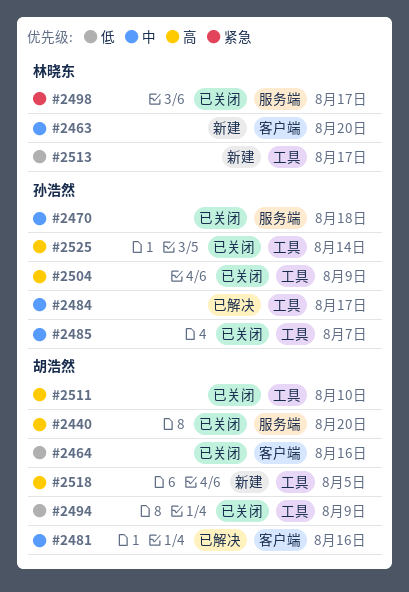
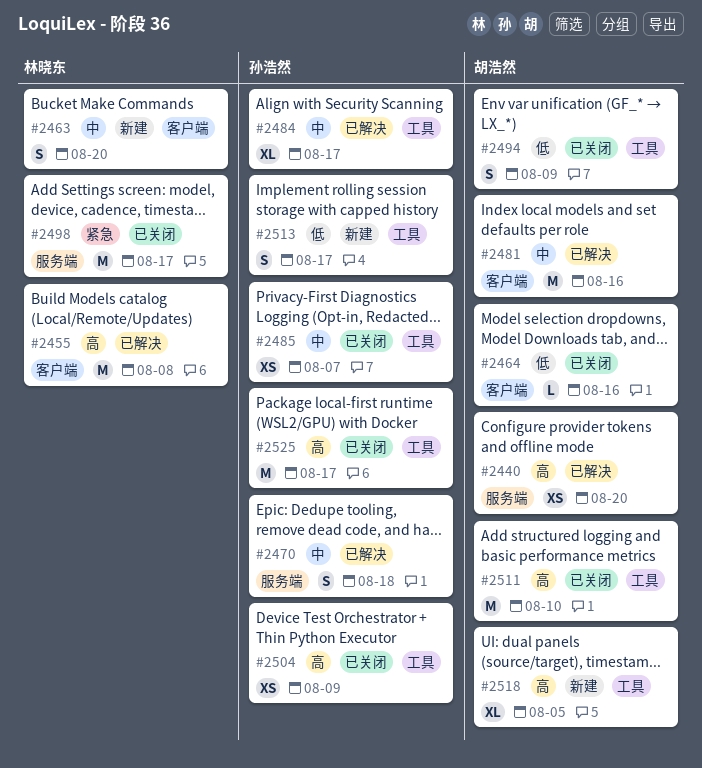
#2440, status: 已关闭 -> 已解决
#2455: none -> present
#2470, status: 已关闭 -> 已解决
#2513, owner: 林晓东 -> 孙浩然
#2525, due: Aug 14 -> Aug 17

